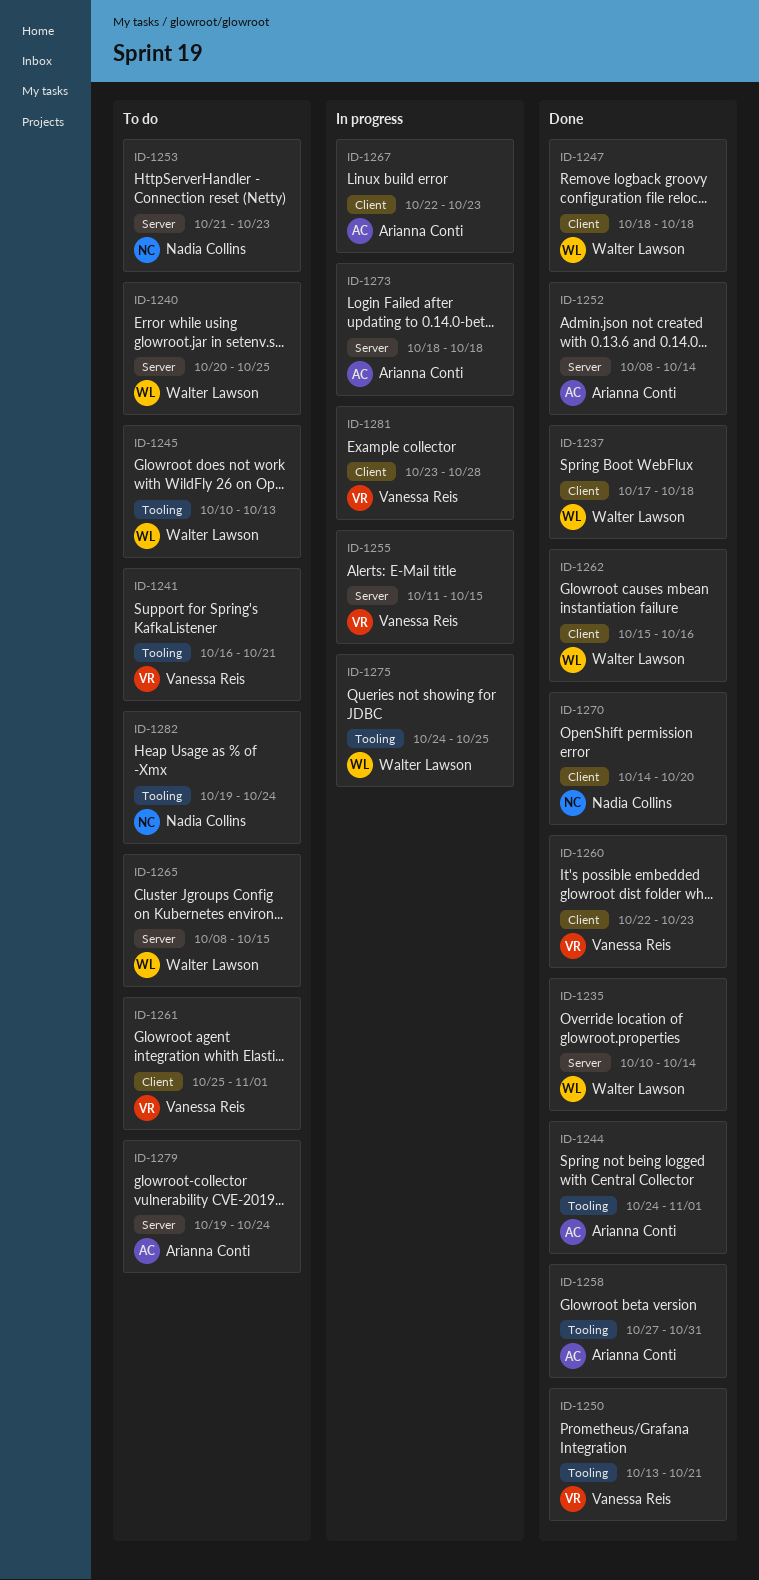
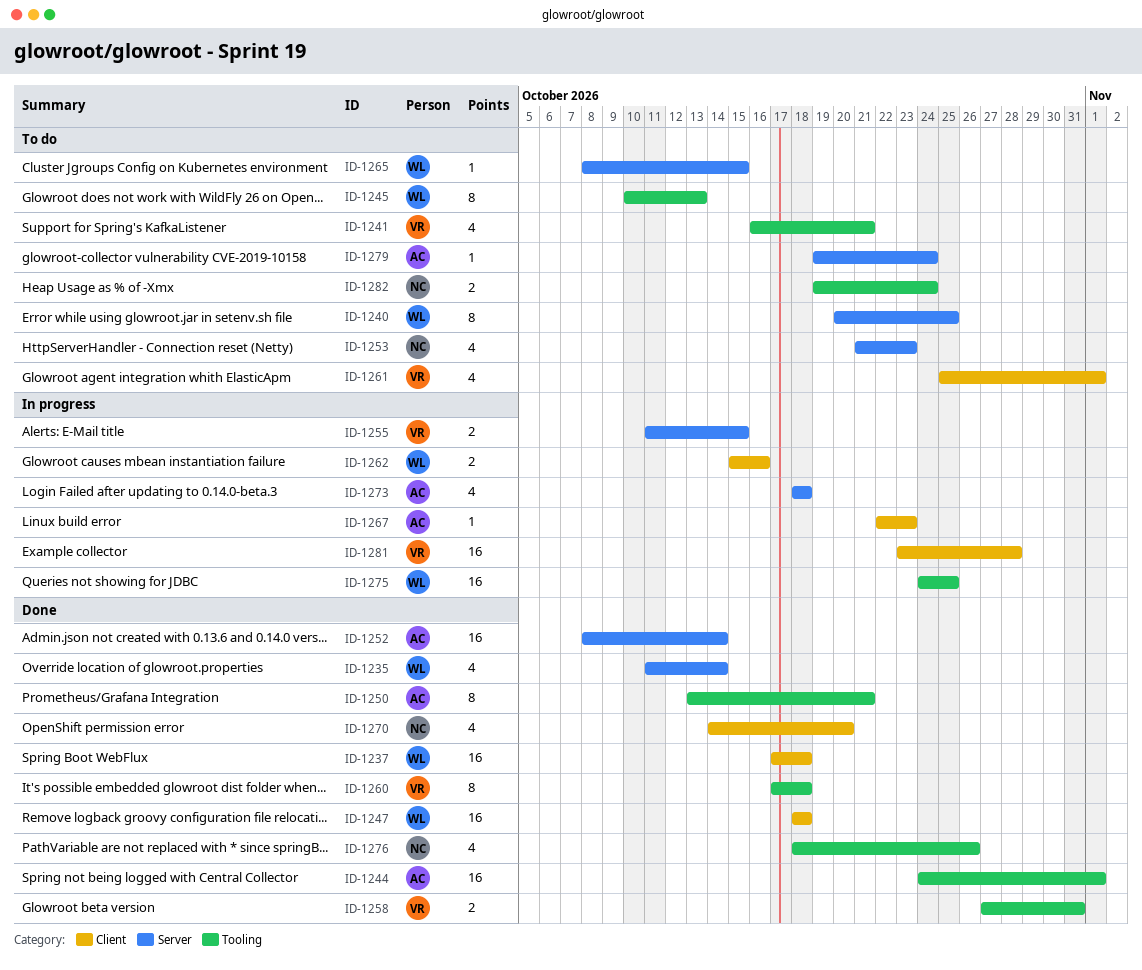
ID-1235, start: Oct 10 -> Oct 11
ID-1250, owner: Vanessa Reis -> Arianna Conti
ID-1258, owner: Arianna Conti -> Vanessa Reis
ID-1260, label: Client -> Tooling
ID-1260, start: Oct 22 -> Oct 17
ID-1260, due: Oct 23 -> Oct 18
ID-1262, status: Done -> In progress
ID-1276: none -> present

